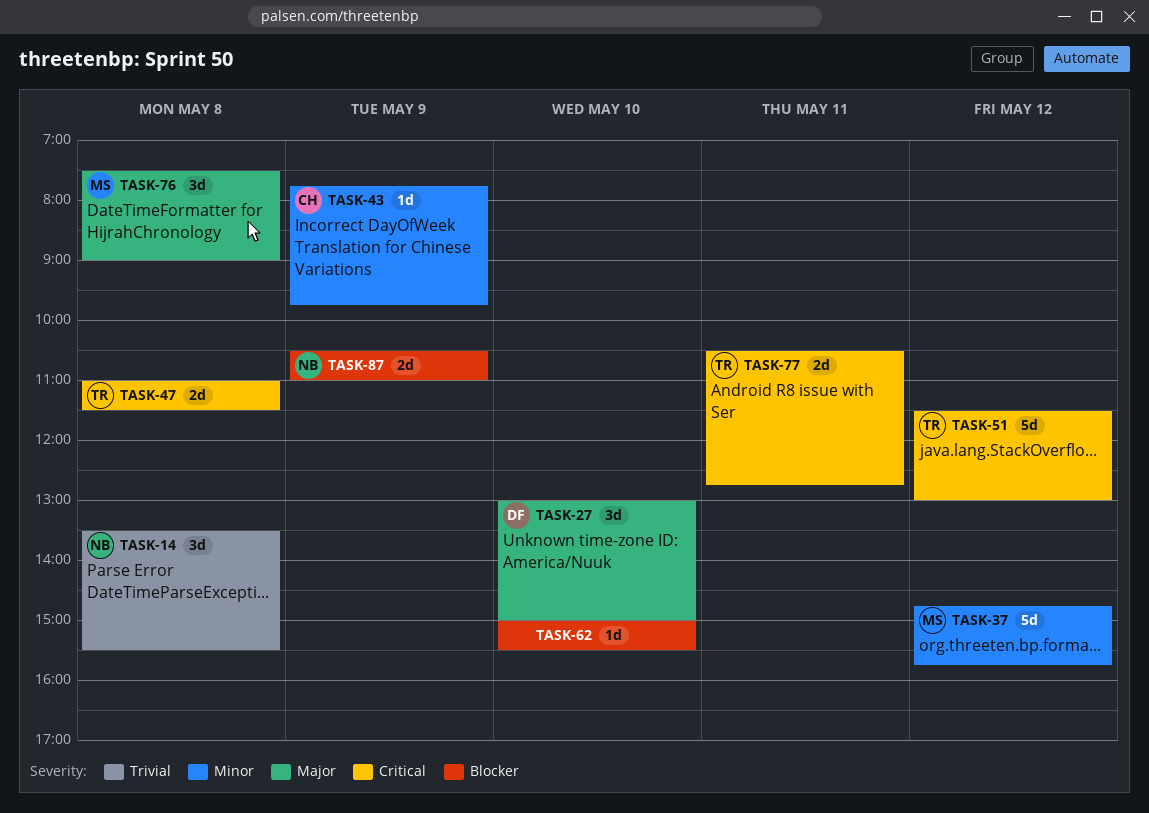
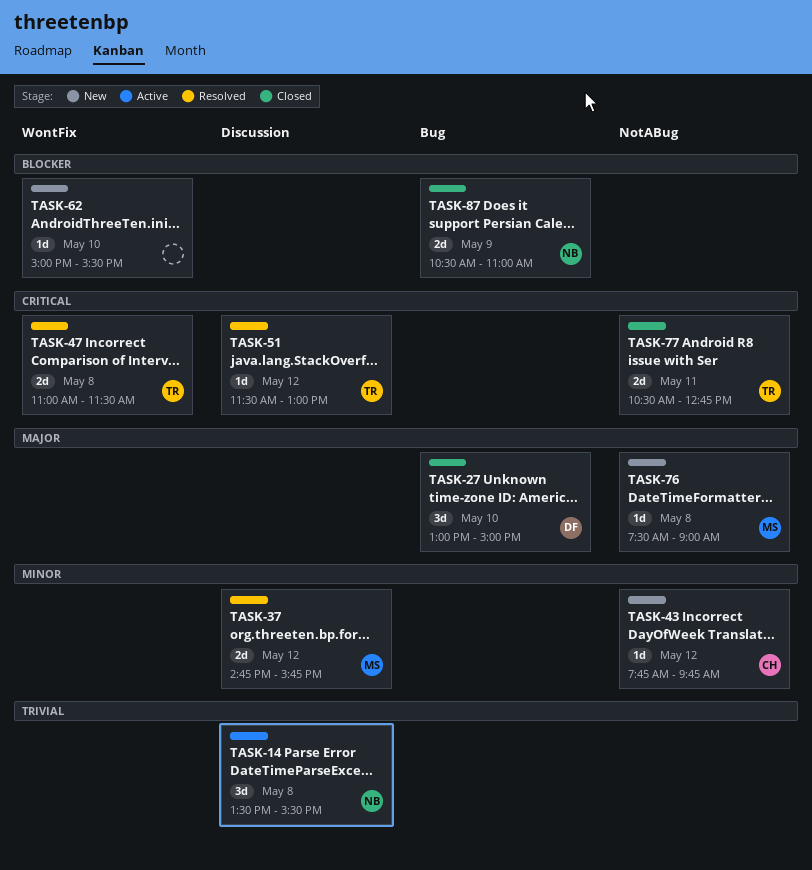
TASK-37, estimate: 5d -> 2d
TASK-43, day: May 9 -> May 12
TASK-51, estimate: 5d -> 1d
TASK-76, estimate: 3d -> 1d

